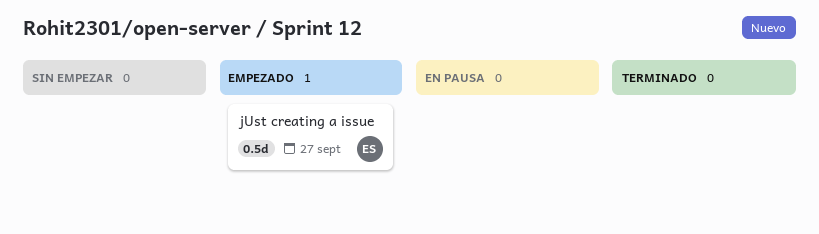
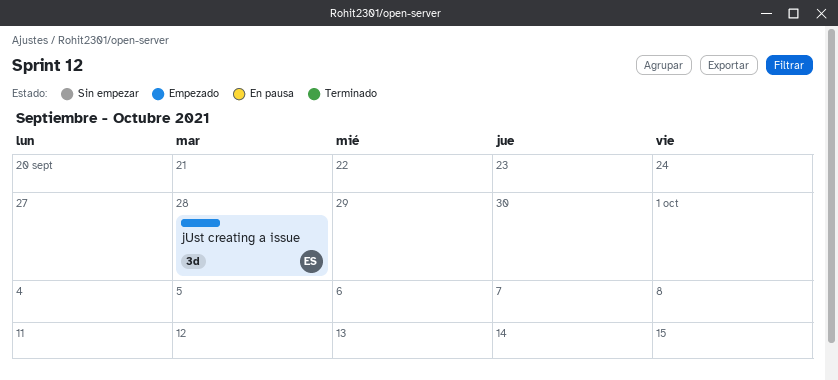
jUst creating a issue, estimate: 0.5d -> 3d
jUst creating a issue, due: Sep 27 -> Sep 28

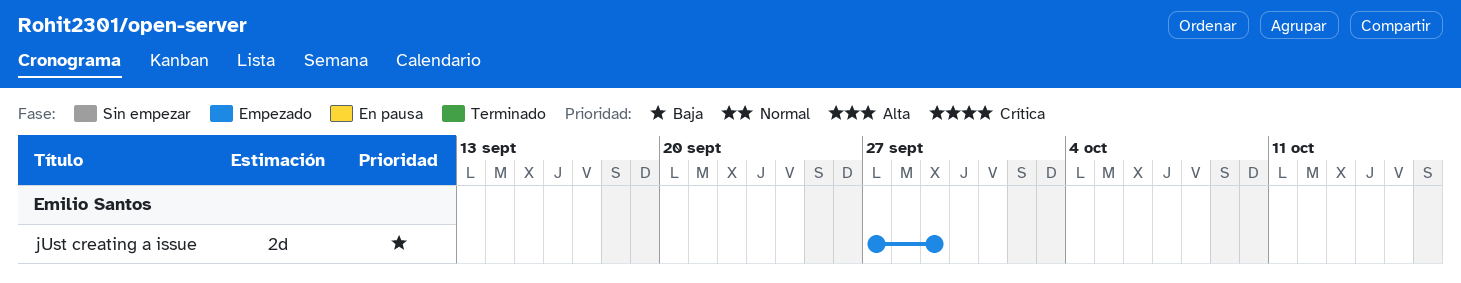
jUst creating a issue, estimate: 3d -> 2d
jUst creating a issue, due: Sep 28 -> Sep 29

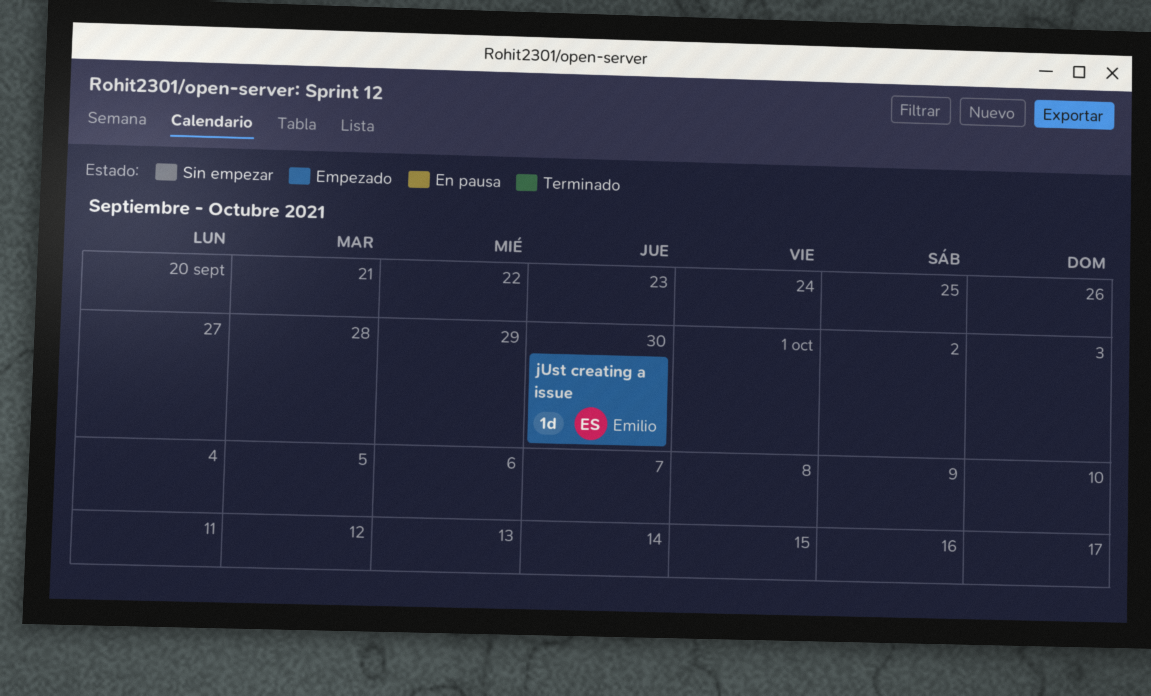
jUst creating a issue, estimate: 2d -> 1d
jUst creating a issue, due: Sep 29 -> Sep 30

